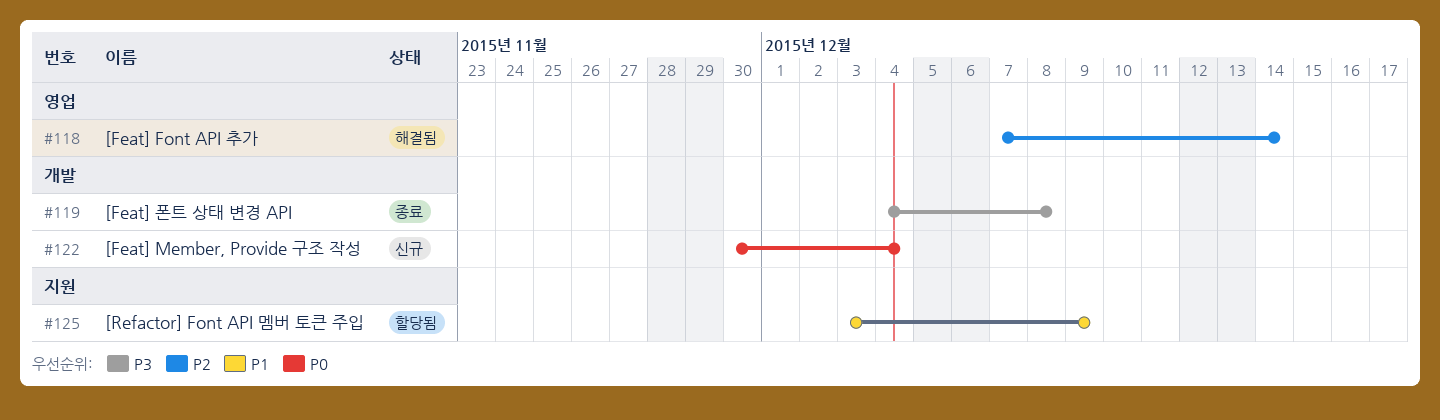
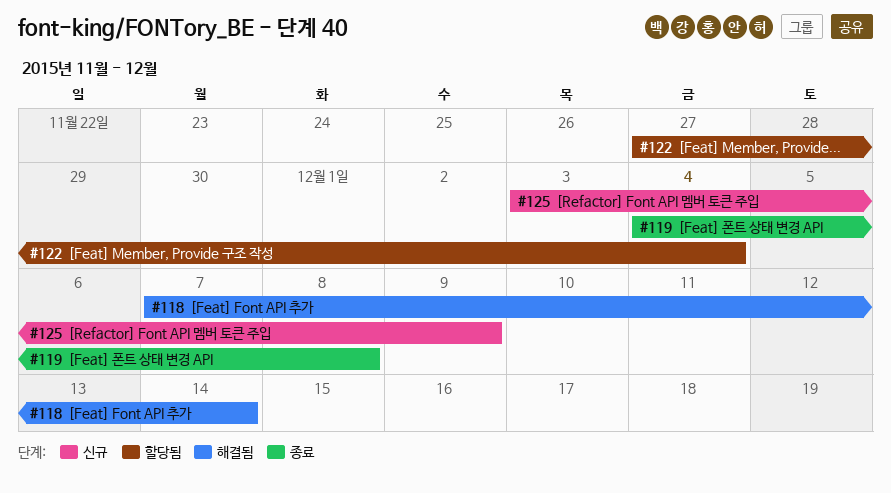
#122, status: 신규 -> 할당됨
#122, start: Nov 30 -> Nov 27
#125, status: 할당됨 -> 신규

